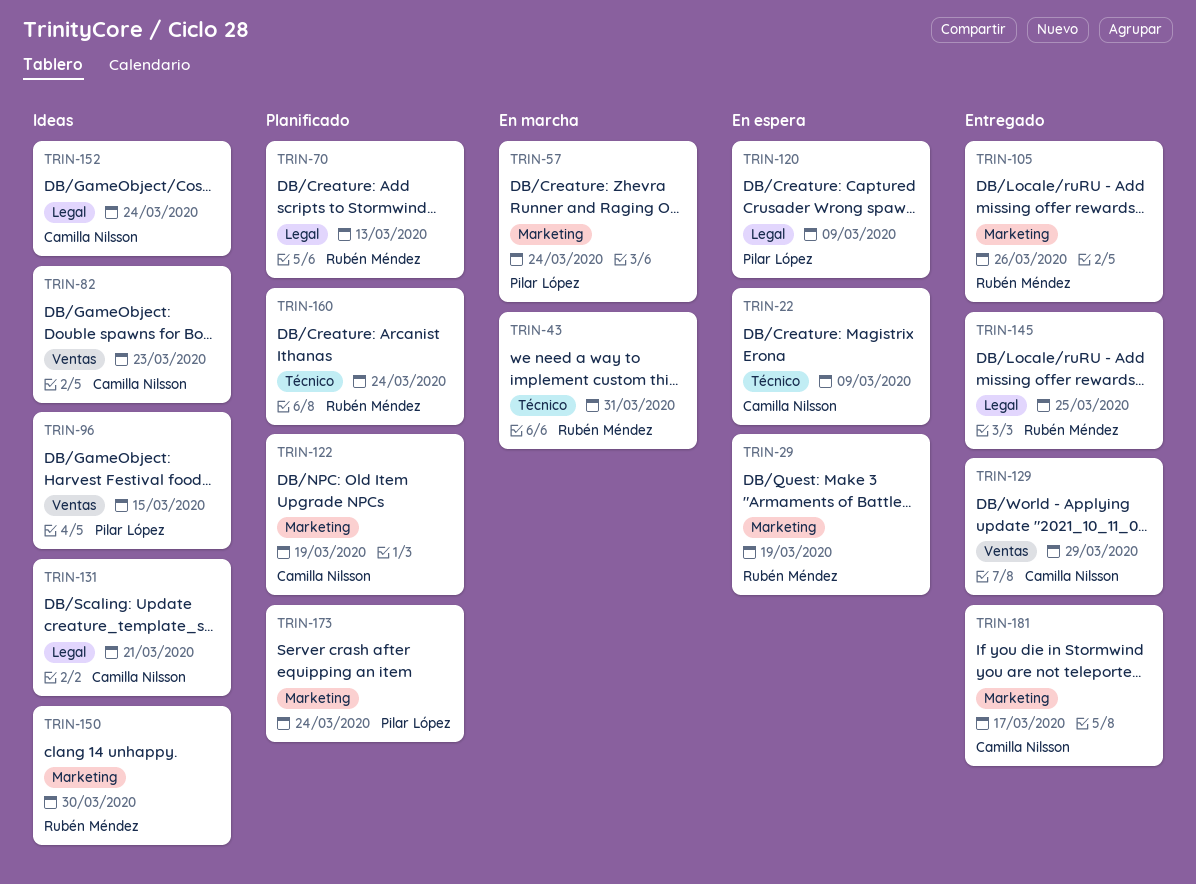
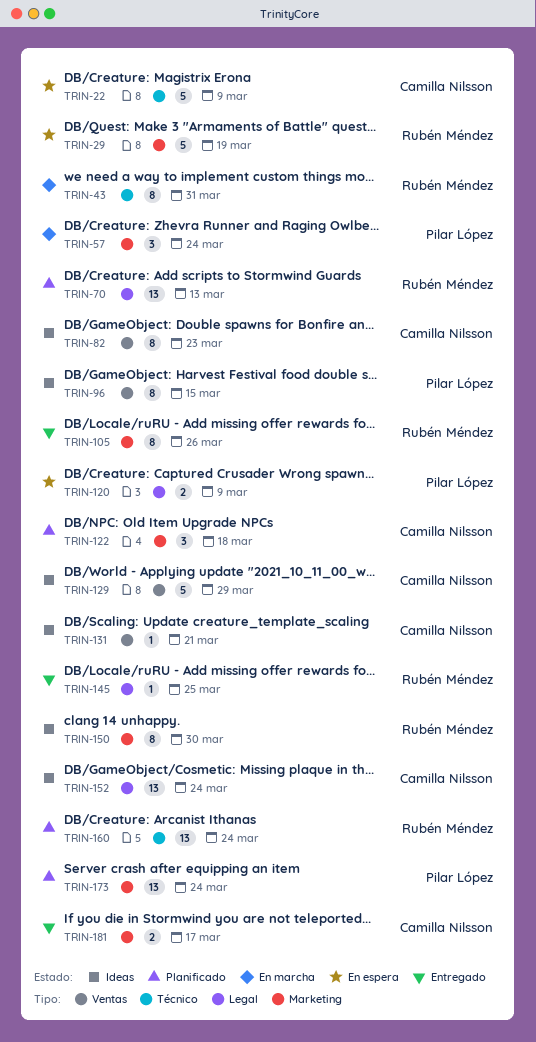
TRIN-122, due: Mar 19 -> Mar 18
TRIN-129, status: Entregado -> Ideas
TRIN-131, label: Legal -> Ventas

